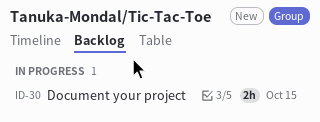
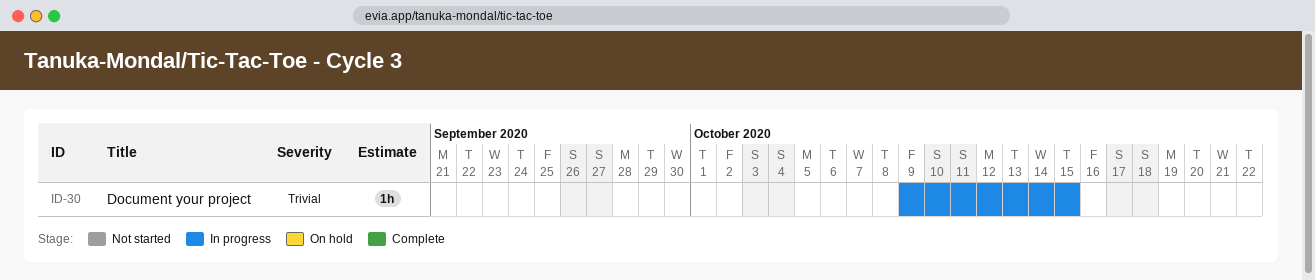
ID-30, estimate: 2h -> 1h

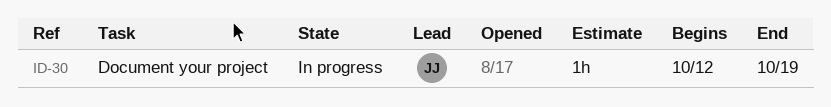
ID-30, start: Oct 9 -> Oct 12
ID-30, due: Oct 15 -> Oct 19

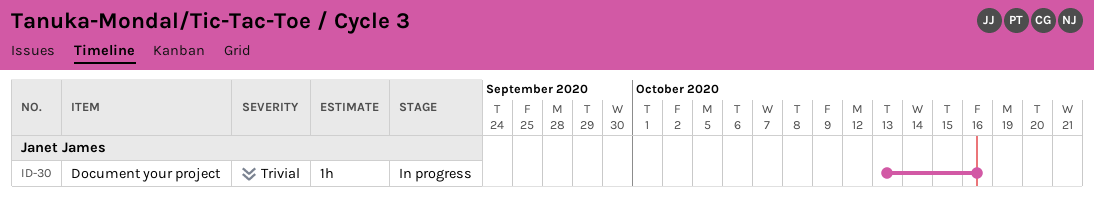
ID-30, start: Oct 12 -> Oct 13
ID-30, due: Oct 19 -> Oct 16

